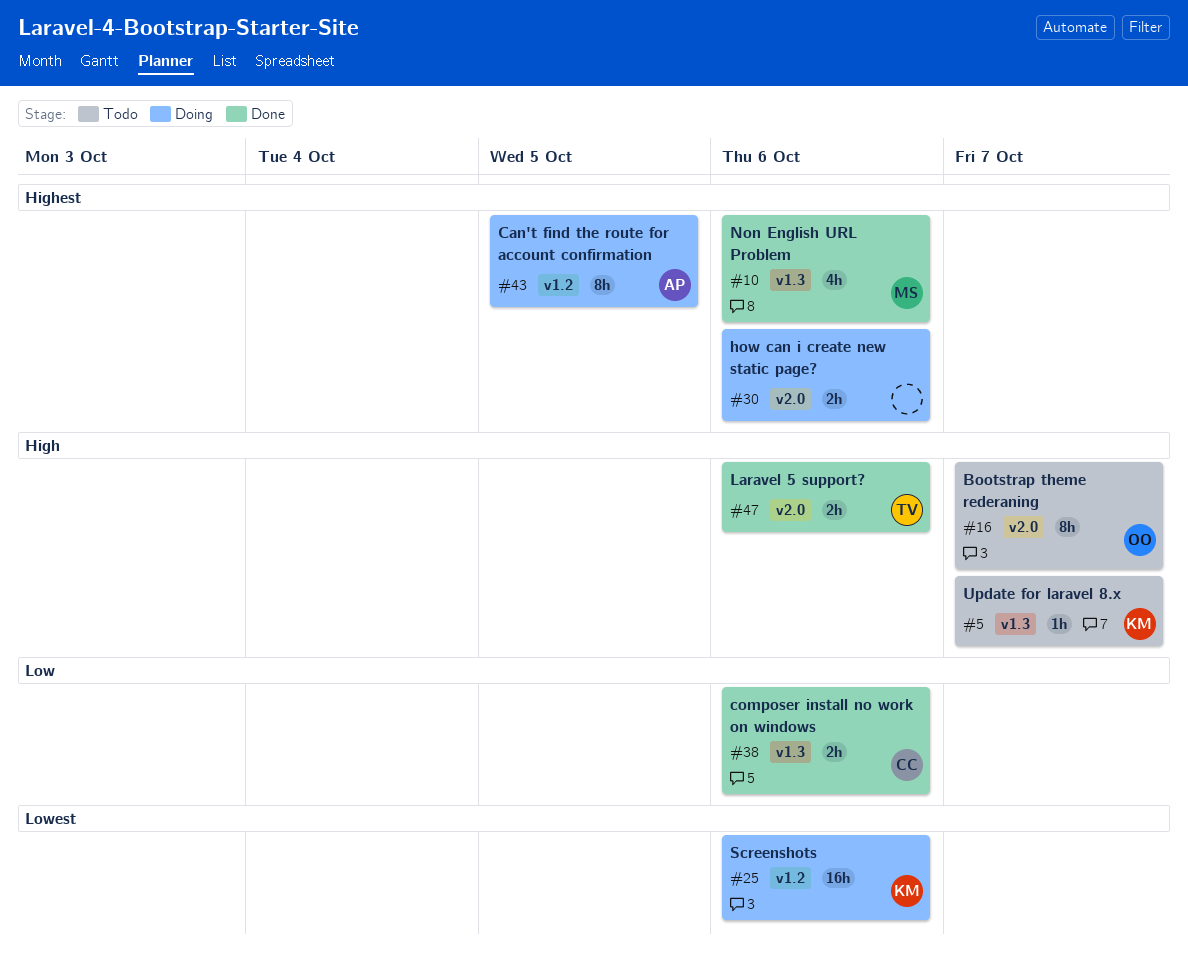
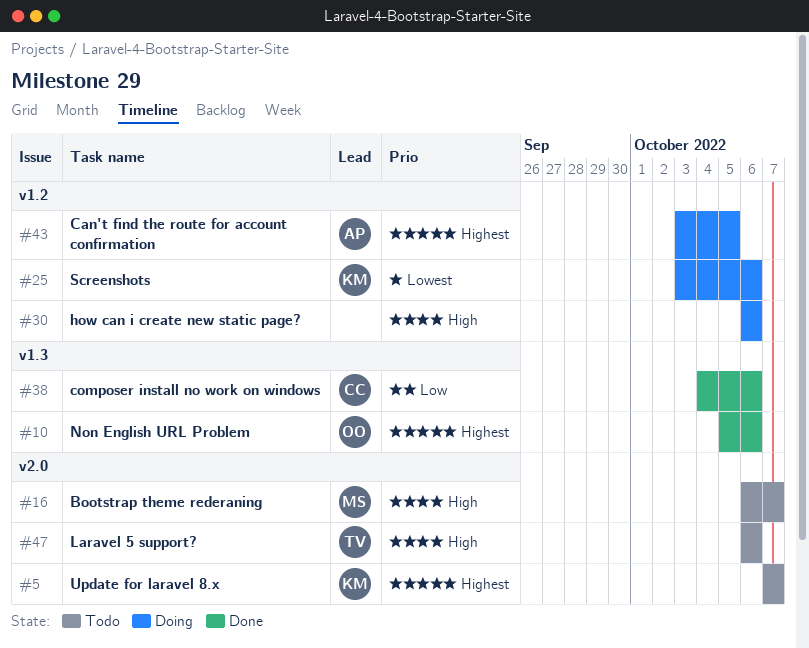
#5, priority: High -> Highest
#5, label: v1.3 -> v2.0
#10, owner: MS -> OO
#16, owner: OO -> MS
#30, priority: Highest -> High
#30, label: v2.0 -> v1.2
#47, status: Done -> Todo

